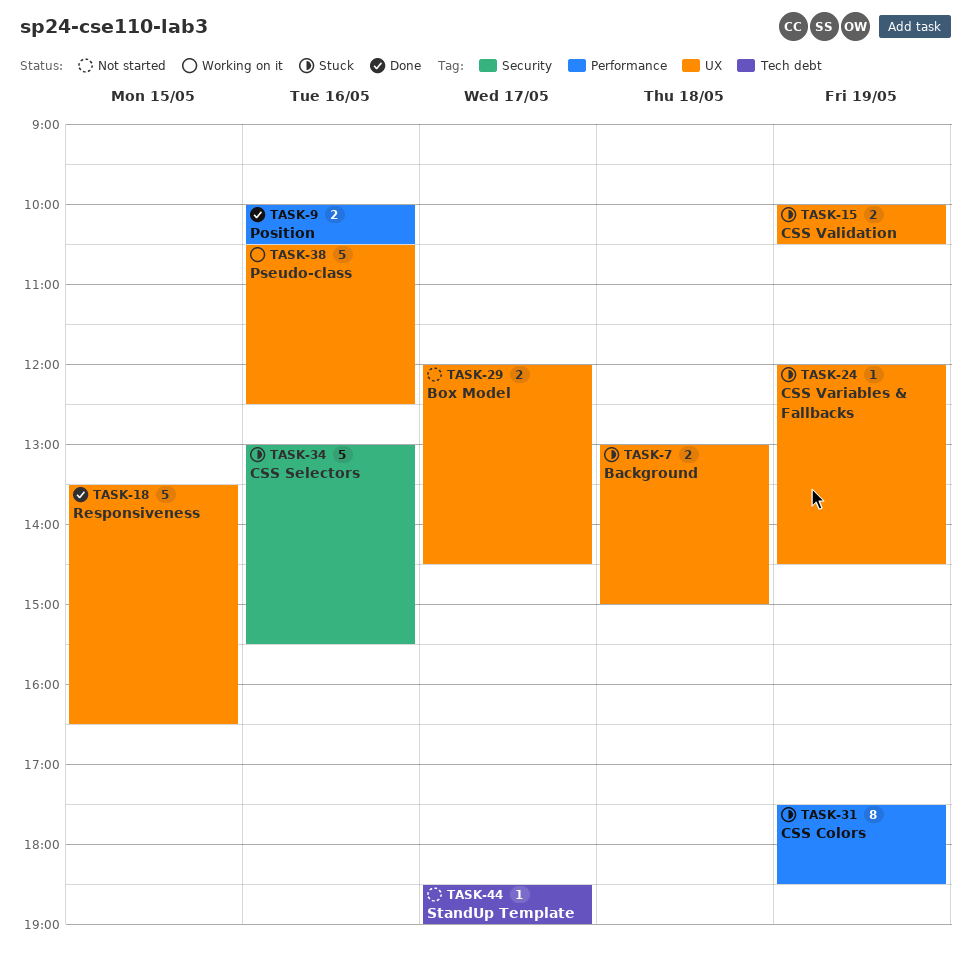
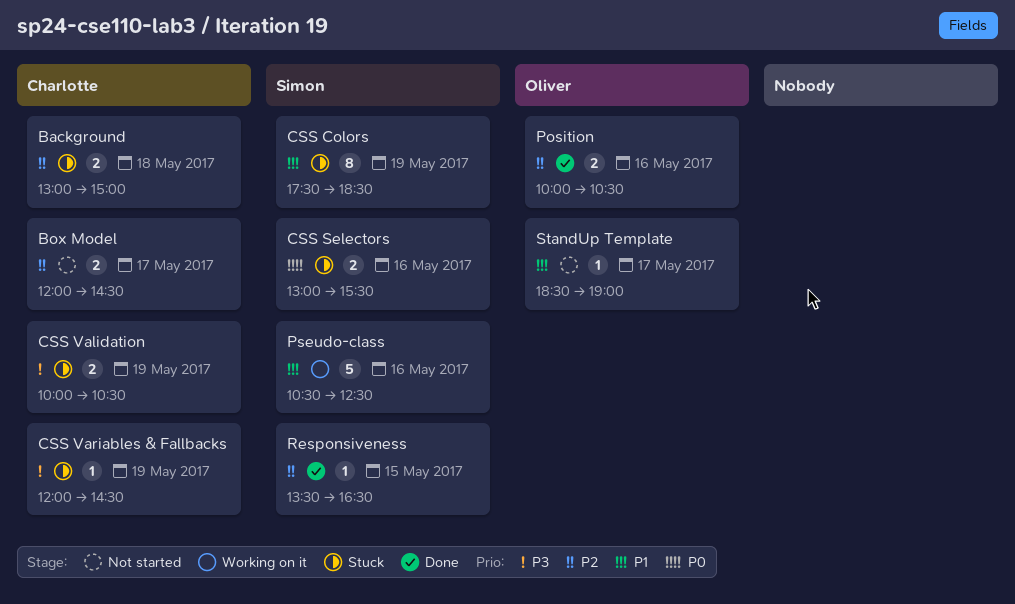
CSS Selectors, estimate: 5 -> 2
Responsiveness, estimate: 5 -> 1

